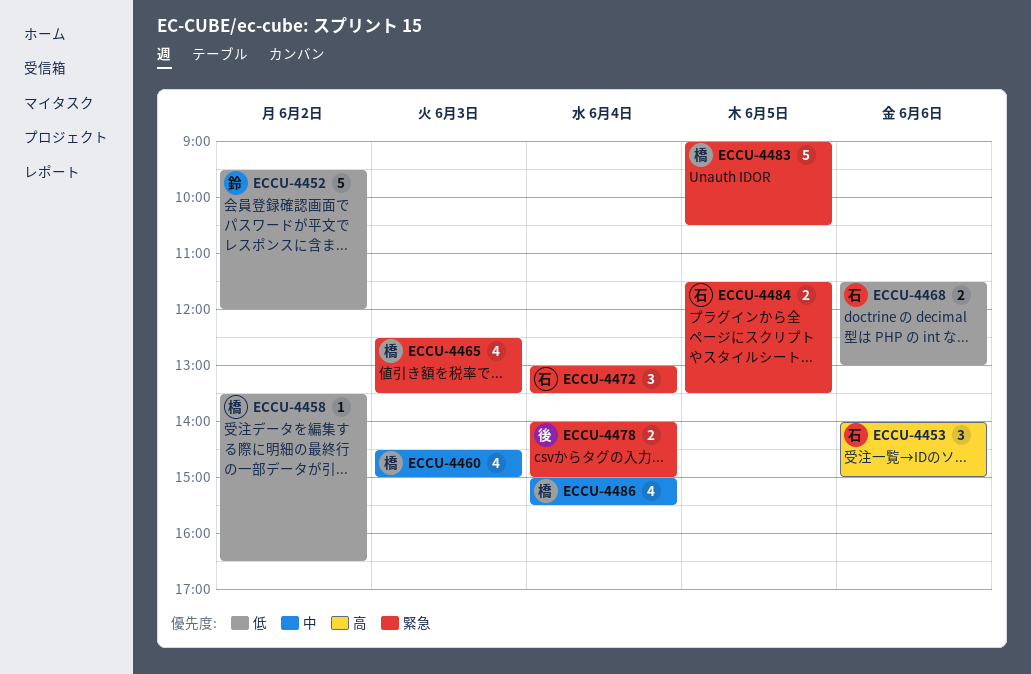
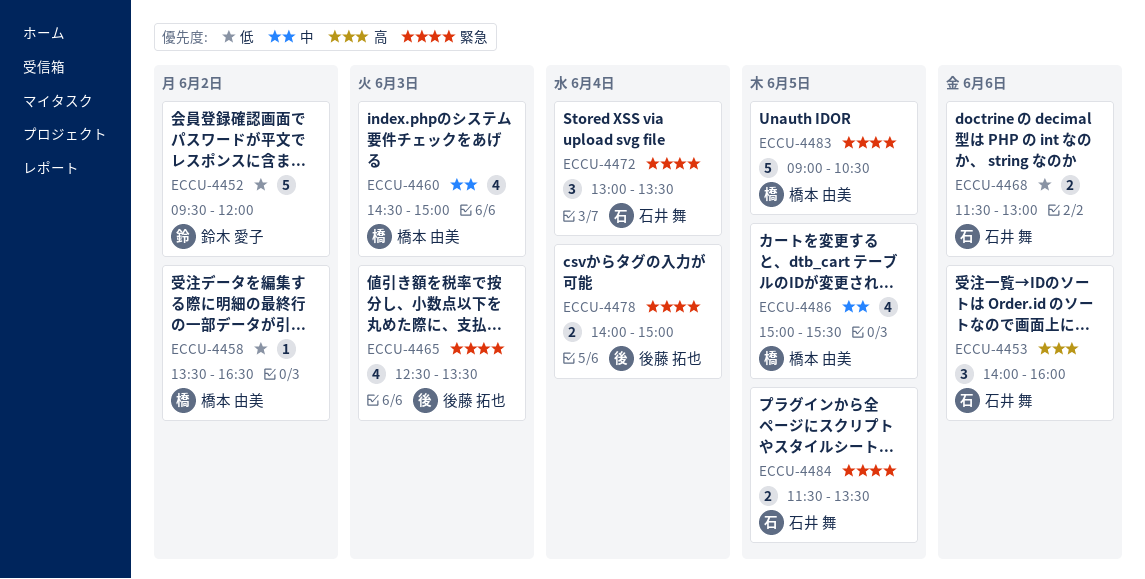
ECCU-4453, ends: 15:00 -> 16:00
ECCU-4465, owner: 橋本 由美 -> 後藤 拓也
ECCU-4486, day: Jun 4 -> Jun 5

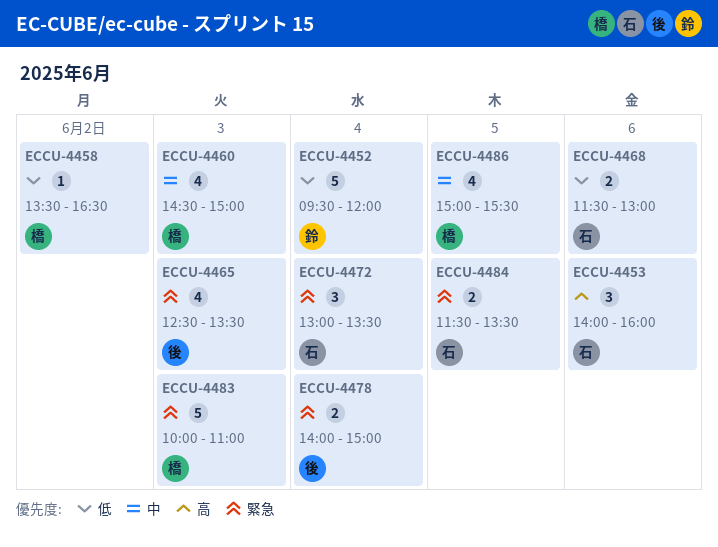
ECCU-4452, day: Jun 2 -> Jun 4
ECCU-4483, day: Jun 5 -> Jun 3
ECCU-4483, begins: 09:00 -> 10:00
ECCU-4483, ends: 10:30 -> 11:00

